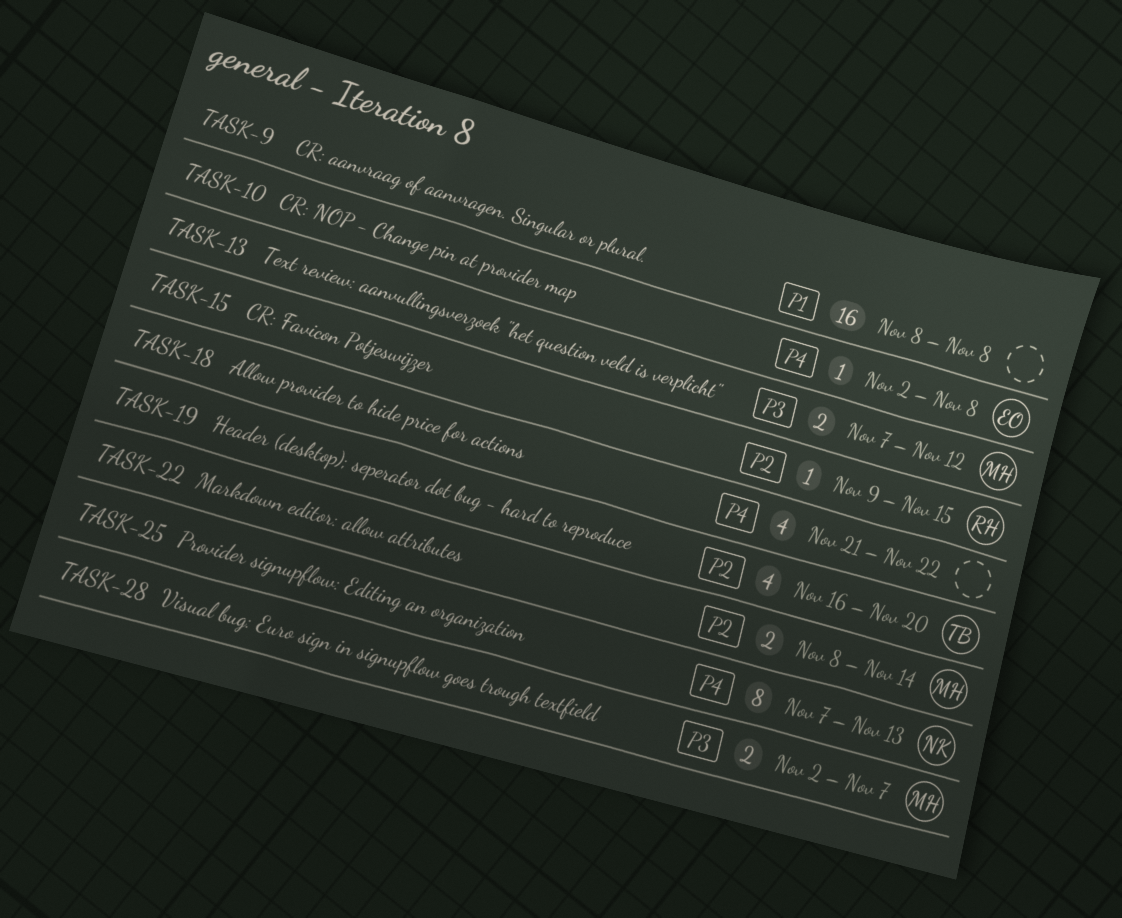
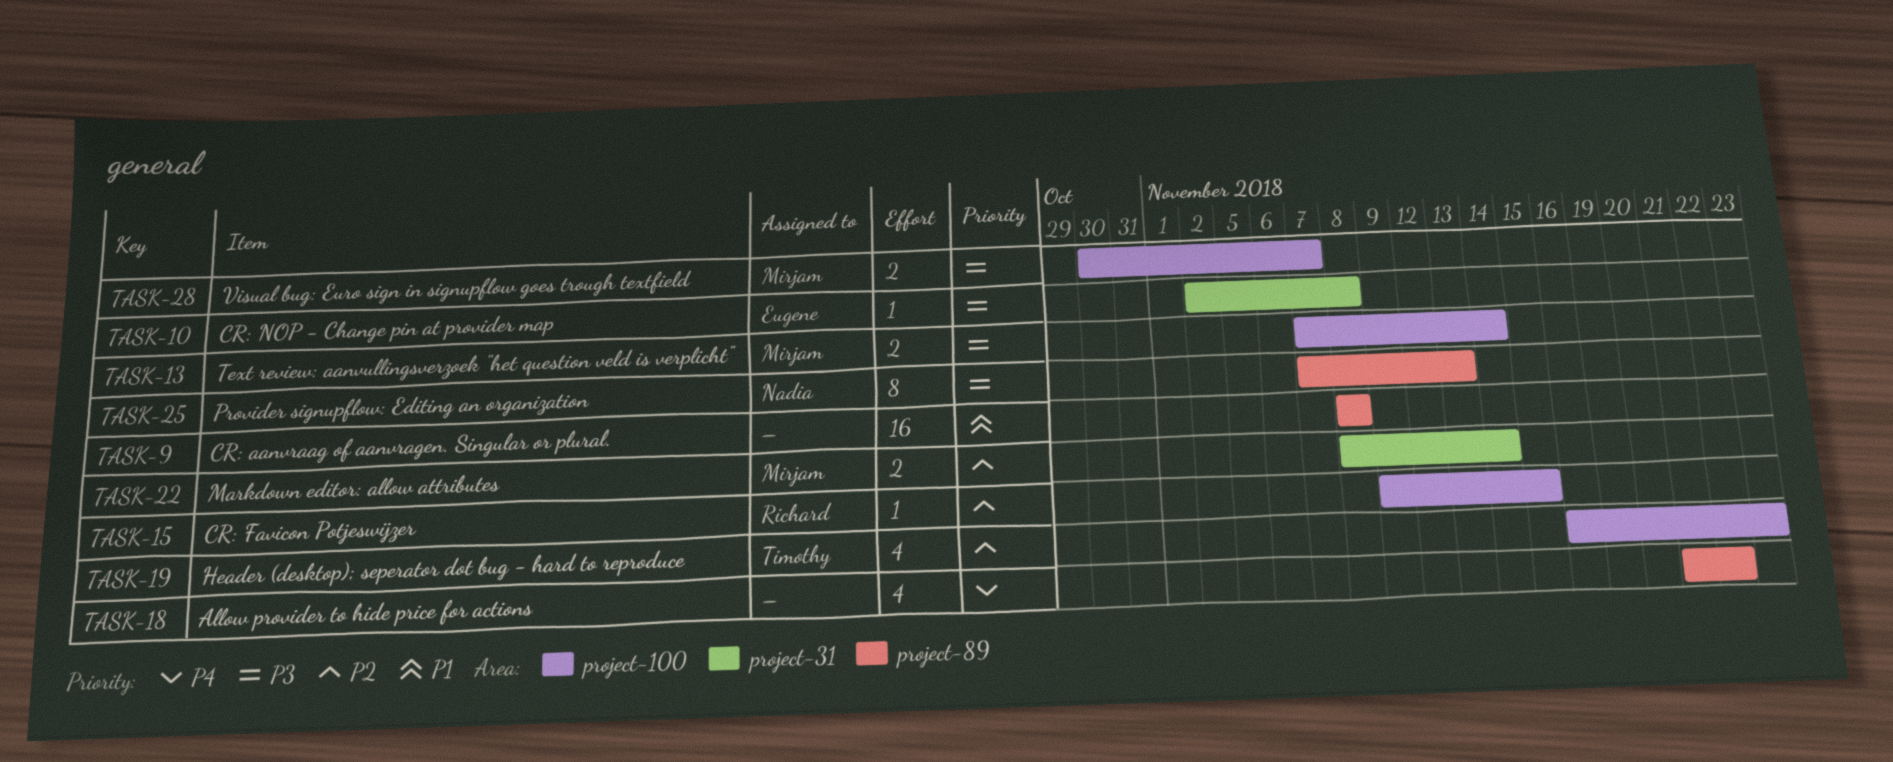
TASK-10, priority: P4 -> P3
TASK-13, due: Nov 12 -> Nov 14
TASK-19, due: Nov 20 -> Nov 23
TASK-25, priority: P4 -> P3
TASK-28, start: Nov 2 -> Oct 30

